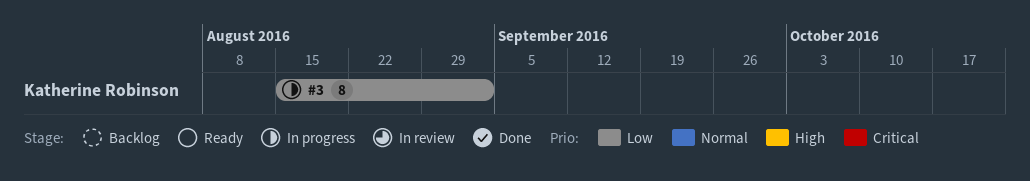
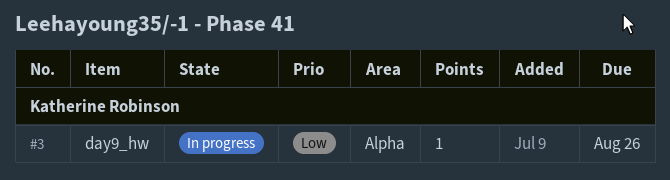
#3, estimate: 8 -> 1
#3, due: Sep 2 -> Aug 26

